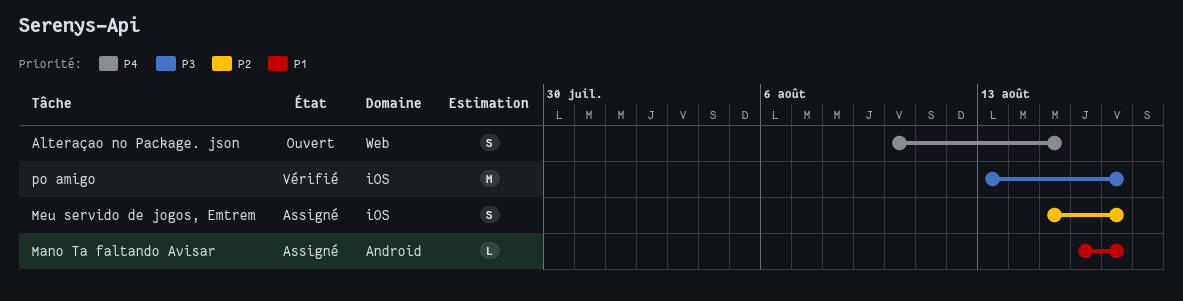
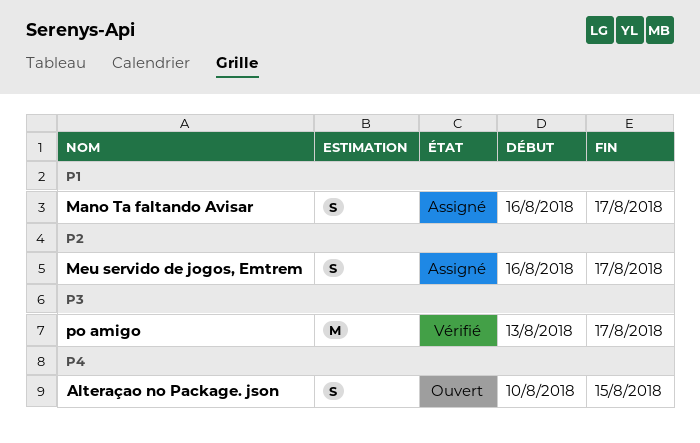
Mano Ta faltando Avisar, estimate: L -> S
Meu servido de jogos, Emtrem, start: Aug 15 -> Aug 16

